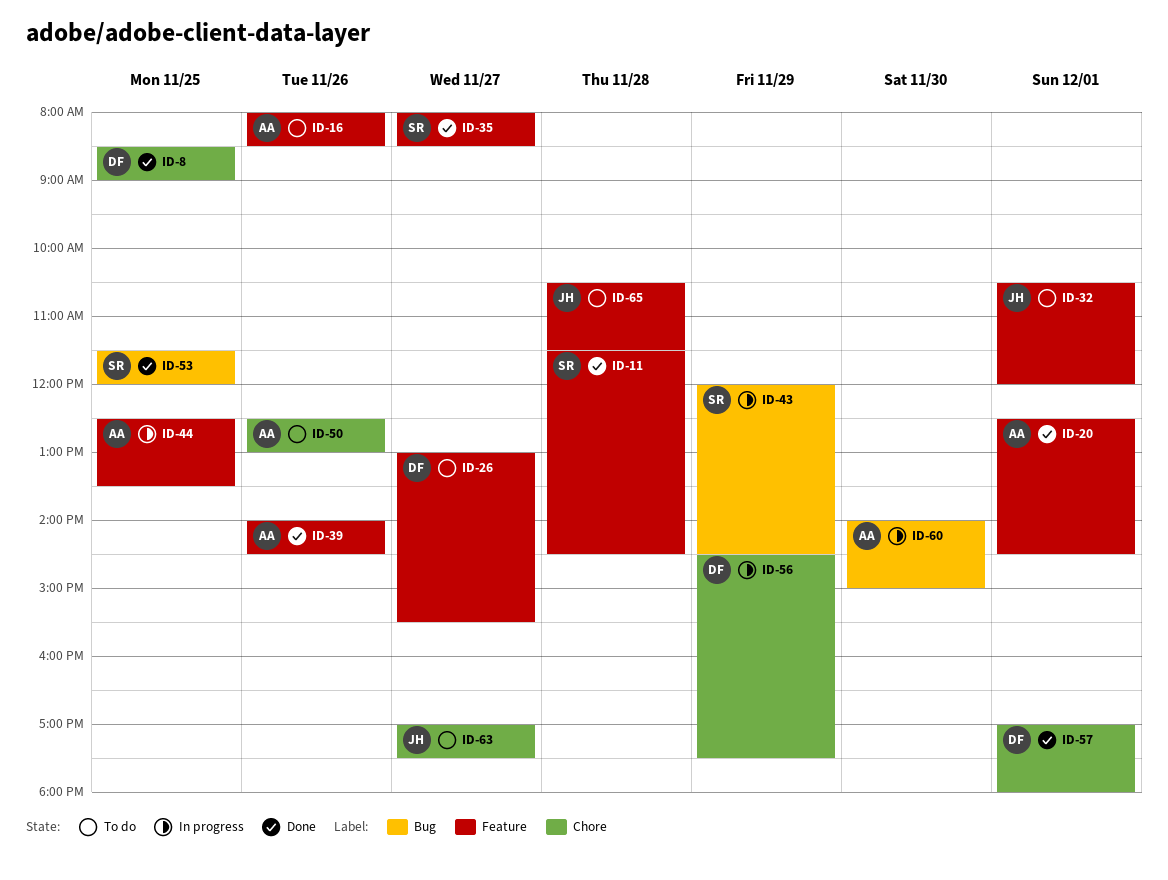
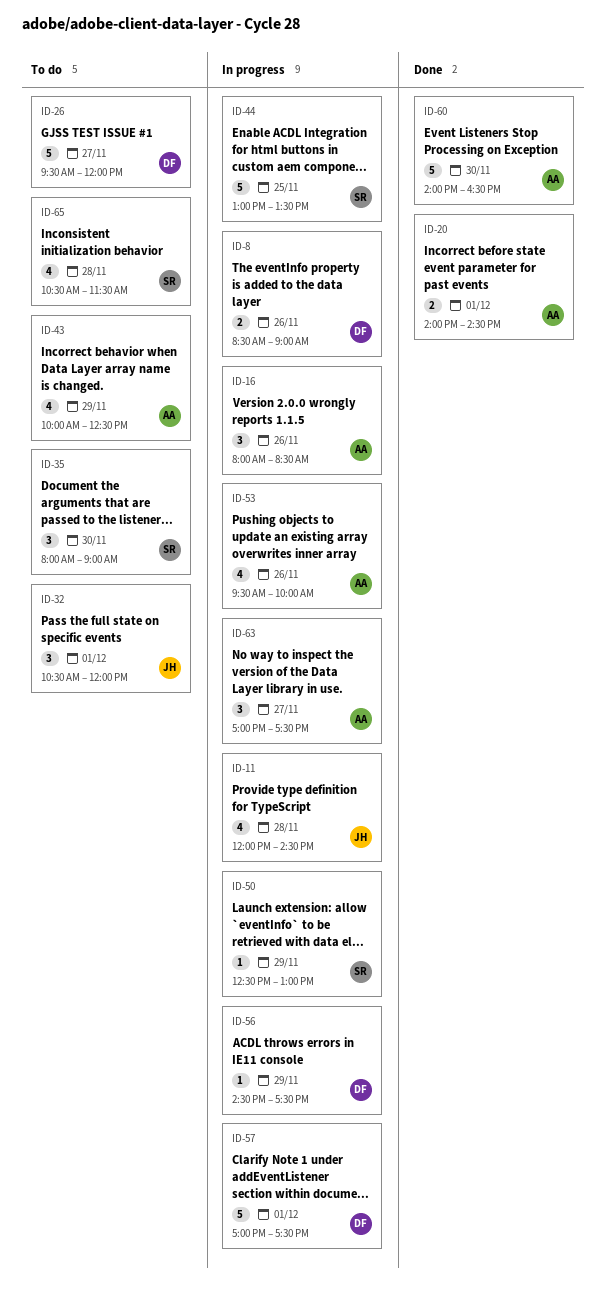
ID-8, status: Done -> In progress
ID-8, day: Nov 25 -> Nov 26
ID-11, status: Done -> In progress
ID-11, owner: SR -> JH
ID-11, begins: 11:30 -> 12:00
ID-16, status: To do -> In progress
ID-20, begins: 12:30 -> 14:00
ID-26, begins: 13:00 -> 09:30
ID-26, ends: 15:30 -> 12:00
ID-35, status: Done -> To do
ID-35, day: Nov 27 -> Nov 30
ID-35, ends: 08:30 -> 09:00
ID-39: present -> none
ID-43, status: In progress -> To do
ID-43, owner: SR -> AA
ID-43, begins: 12:00 -> 10:00
ID-43, ends: 14:30 -> 12:30
ID-44, owner: AA -> SR
ID-44, begins: 12:30 -> 13:00
ID-50, status: To do -> In progress
ID-50, owner: AA -> SR
ID-50, day: Nov 26 -> Nov 29
ID-53, status: Done -> In progress
ID-53, owner: SR -> AA
ID-53, day: Nov 25 -> Nov 26
ID-53, begins: 11:30 -> 09:30
ID-53, ends: 12:00 -> 10:00
ID-57, status: Done -> In progress
ID-57, ends: 18:00 -> 17:30
ID-60, status: In progress -> Done
ID-60, ends: 15:00 -> 16:30
ID-63, status: To do -> In progress
ID-63, owner: JH -> AA
ID-65, owner: JH -> SR

